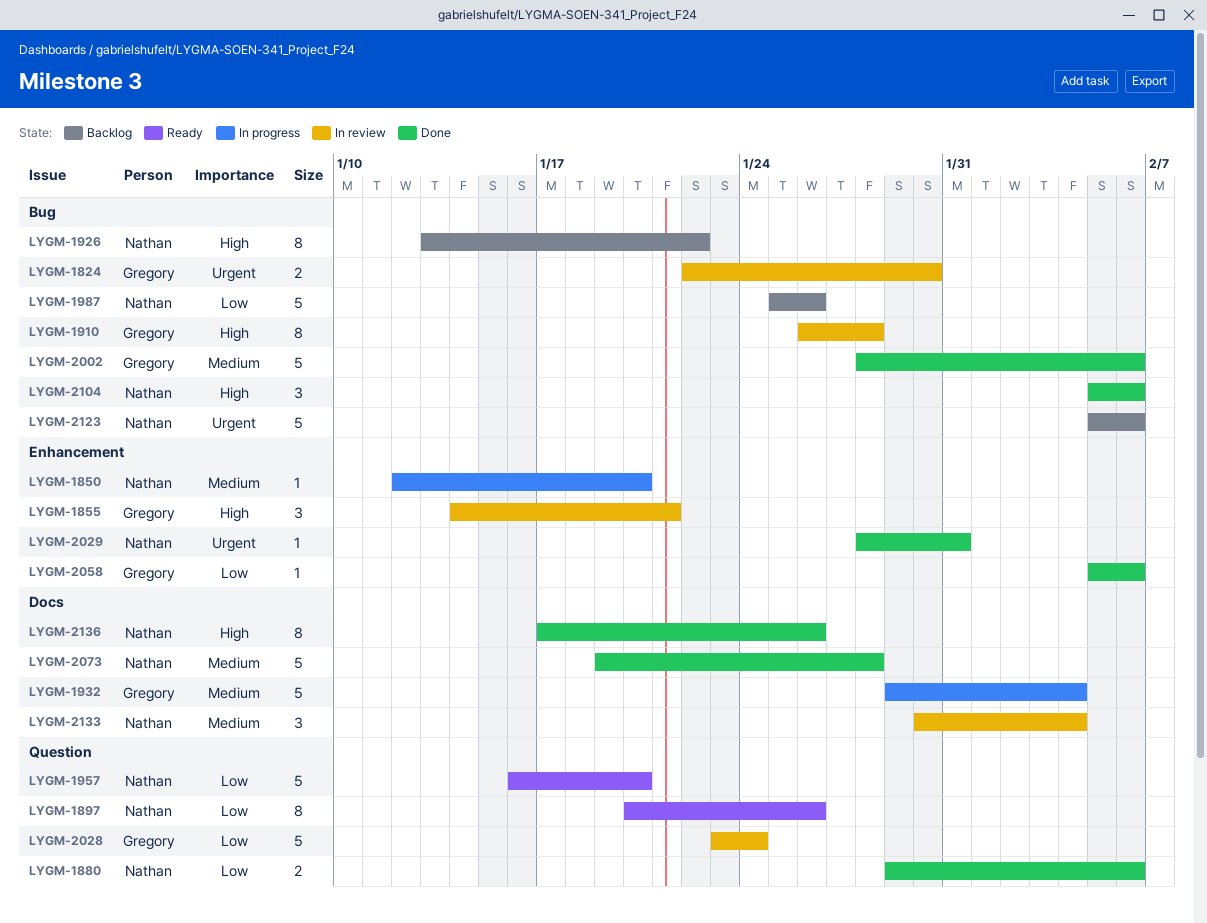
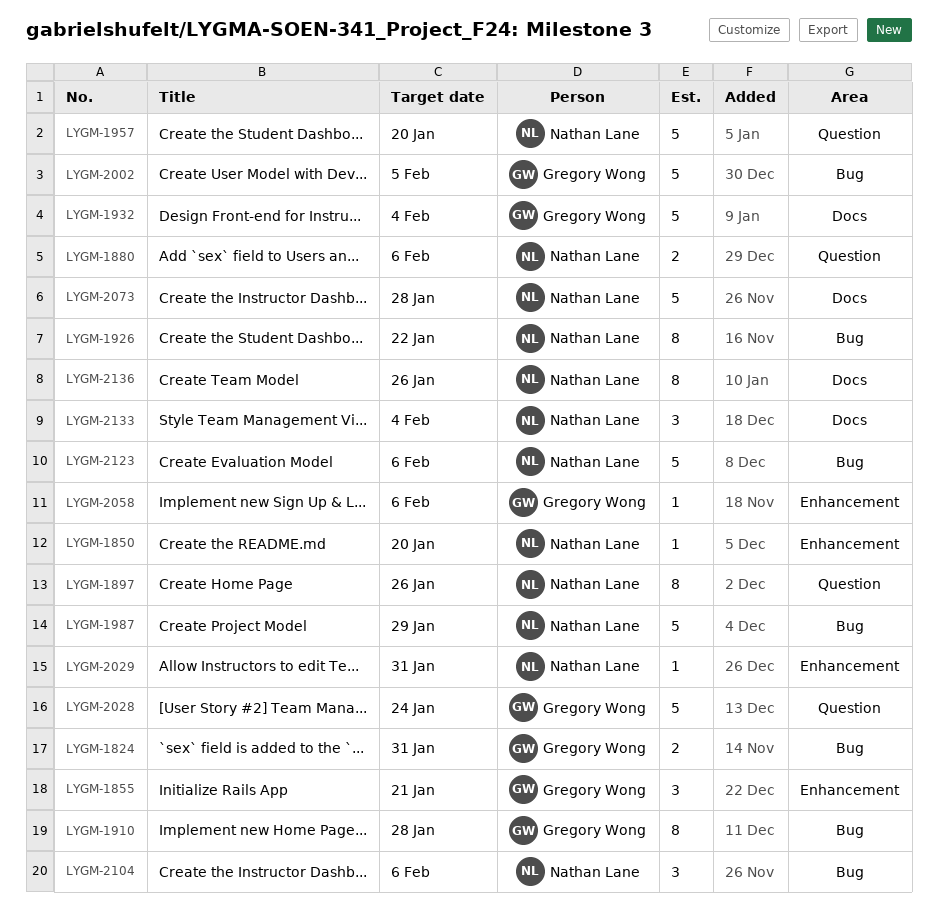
LYGM-1824, due: Jan 30 -> Jan 31
LYGM-1987, due: Jan 26 -> Jan 29
LYGM-2002, due: Feb 6 -> Feb 5

